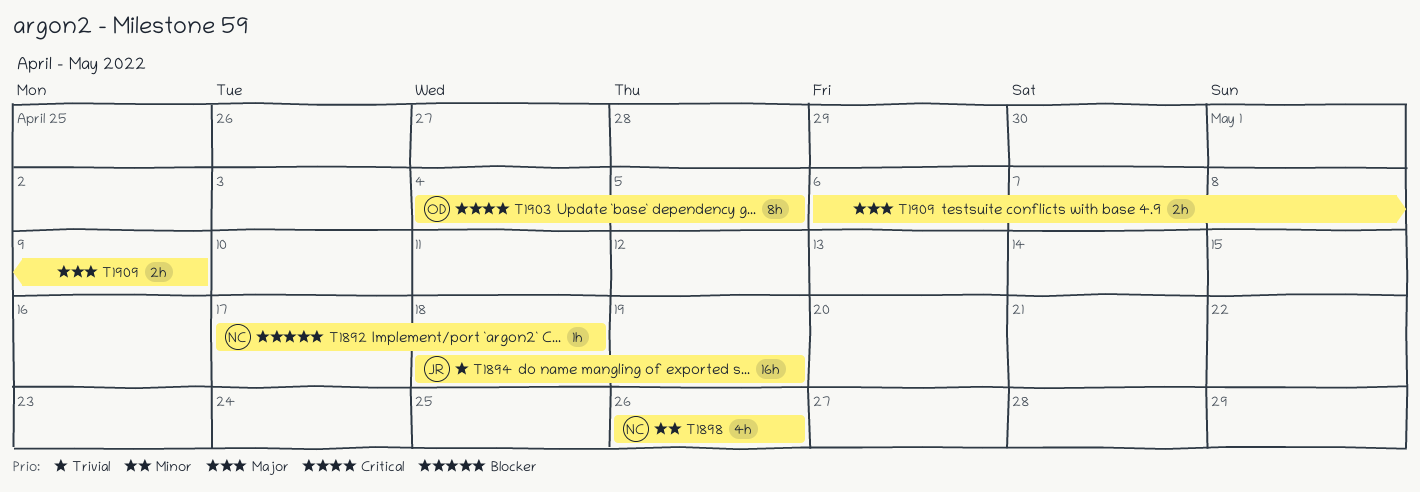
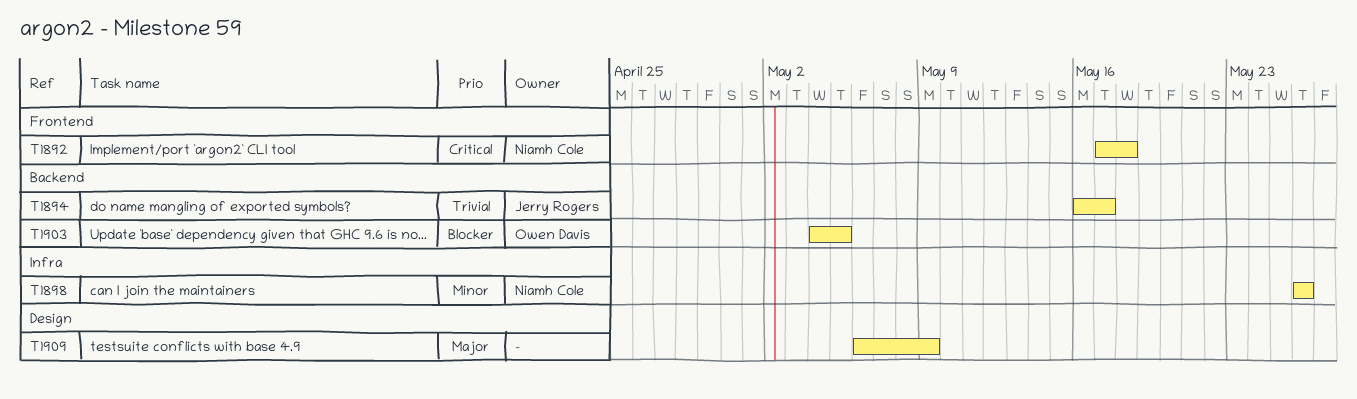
T1892, priority: Blocker -> Critical
T1894, start: May 18 -> May 16
T1894, due: May 19 -> May 17
T1903, priority: Critical -> Blocker

